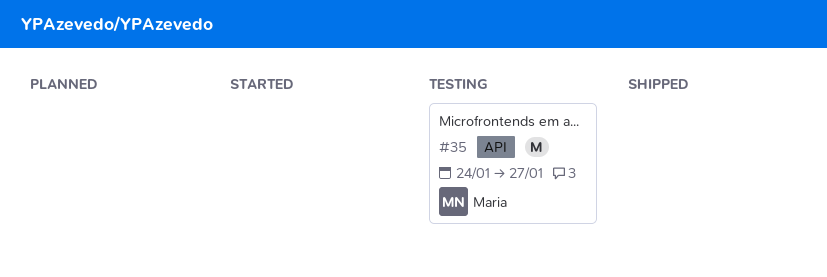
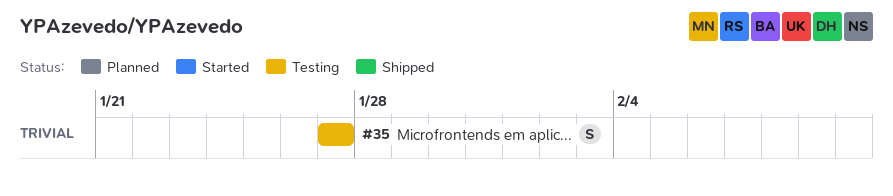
#35, estimate: M -> S
#35, start: Jan 24 -> Jan 27

